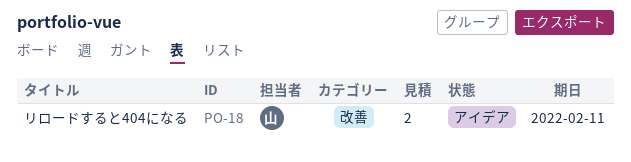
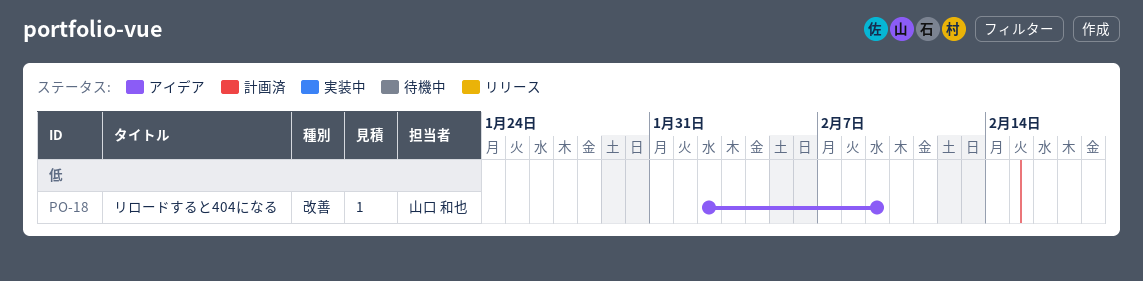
PO-18, estimate: 2 -> 1
PO-18, due: Feb 11 -> Feb 9

